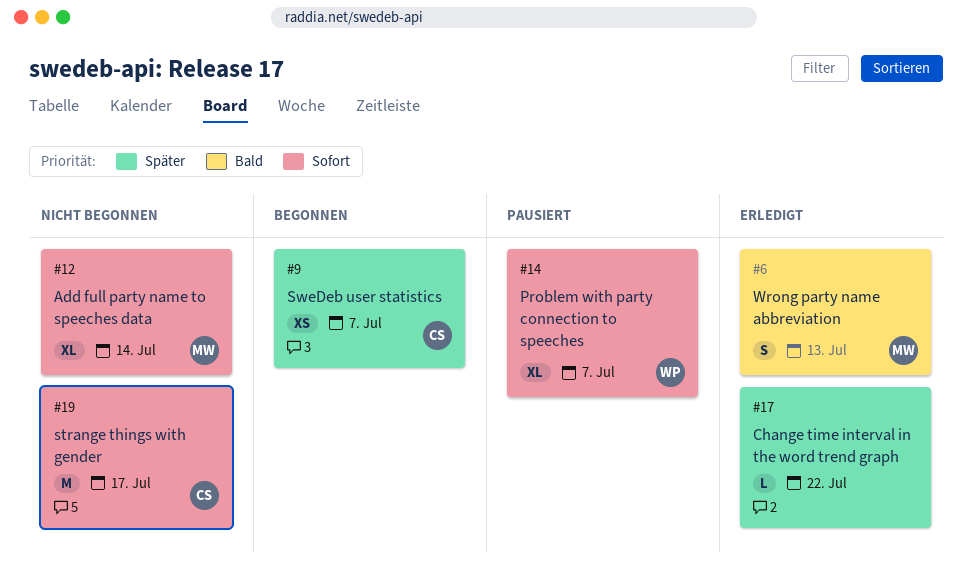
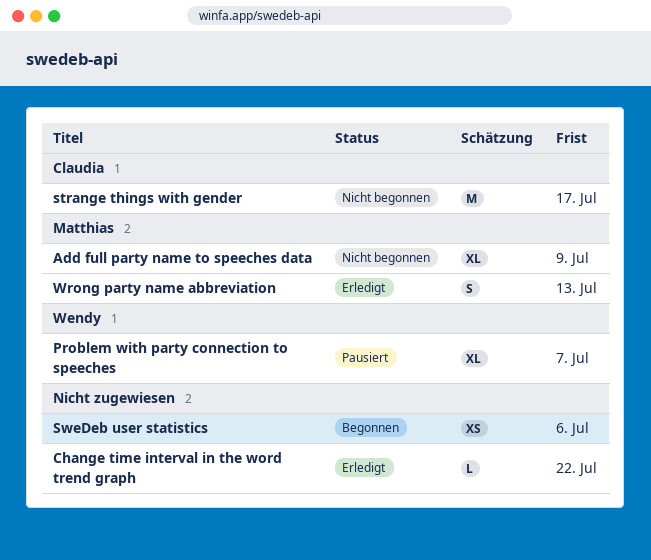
Add full party name to speeches data, due: Jul 14 -> Jul 9
SweDeb user statistics, owner: Claudia -> none
SweDeb user statistics, due: Jul 7 -> Jul 6

